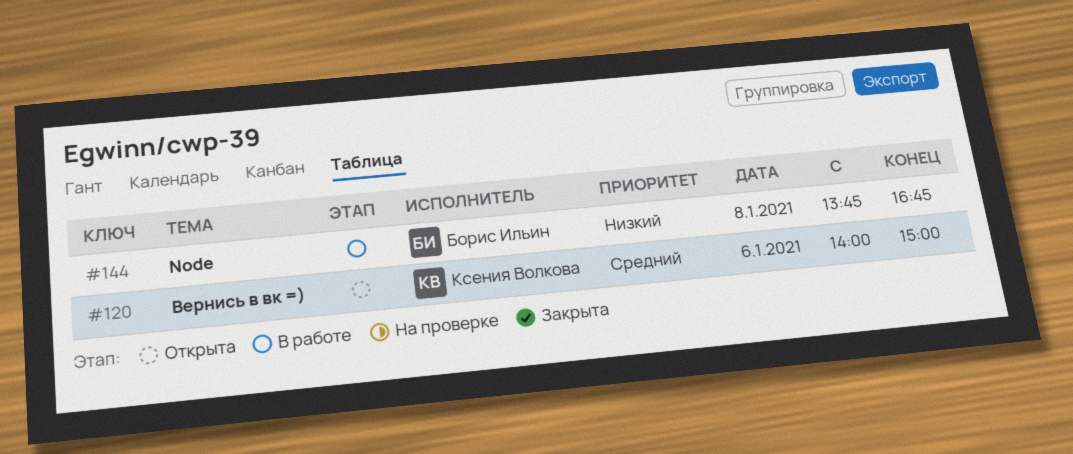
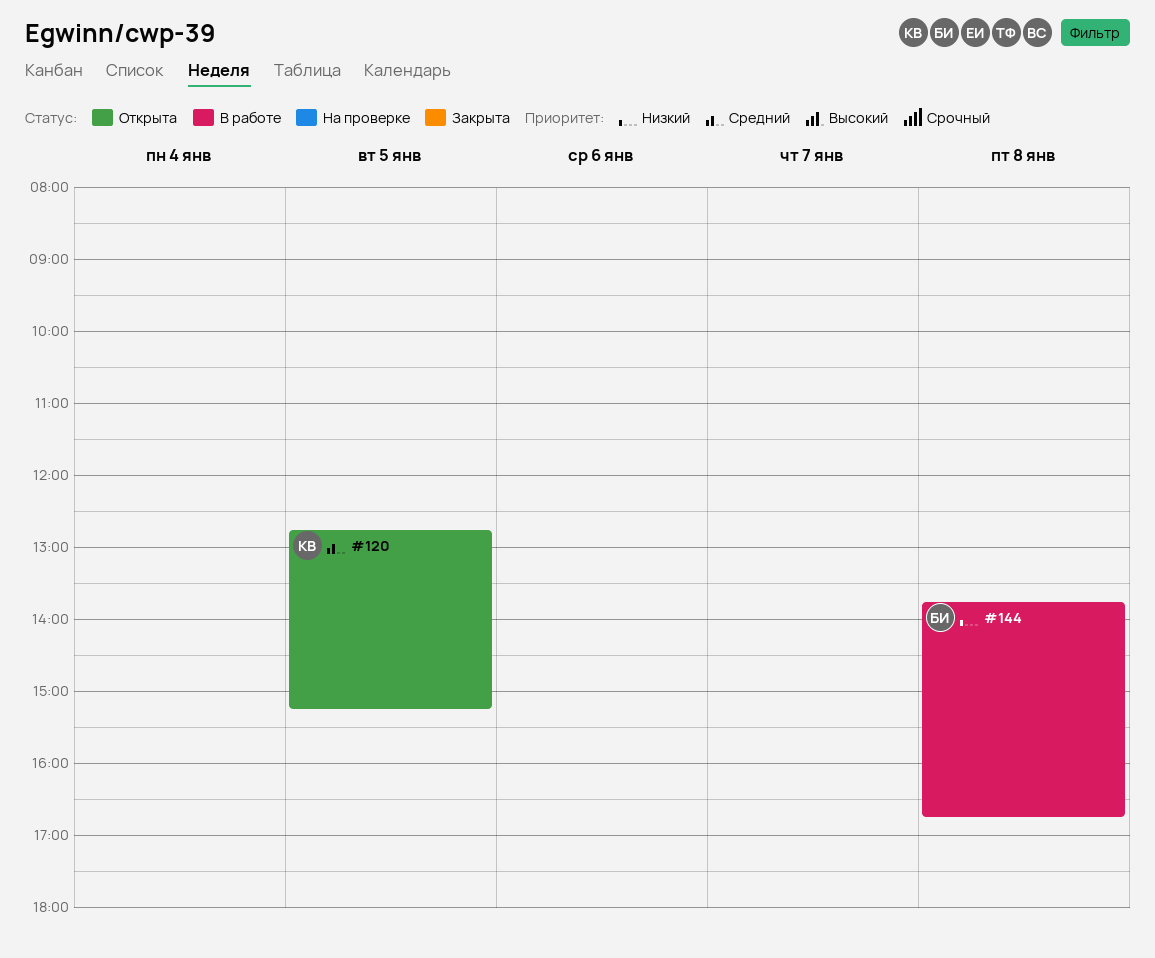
#120, day: Jan 6 -> Jan 5
#120, begins: 14:00 -> 12:45
#120, ends: 15:00 -> 15:15

